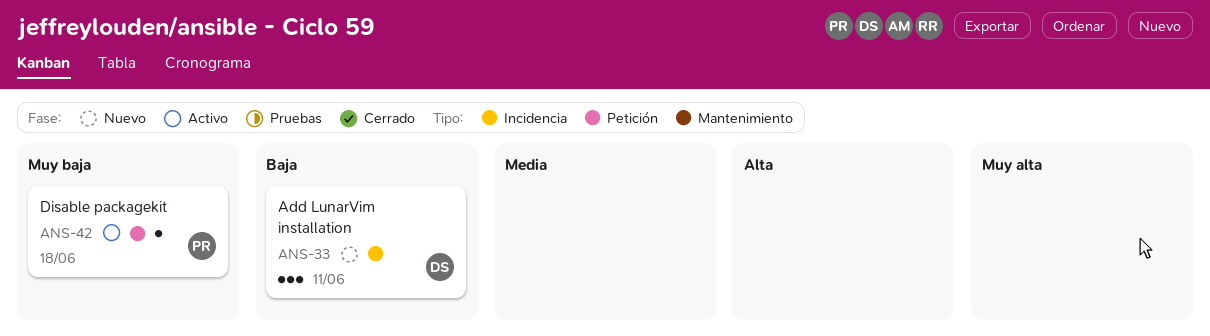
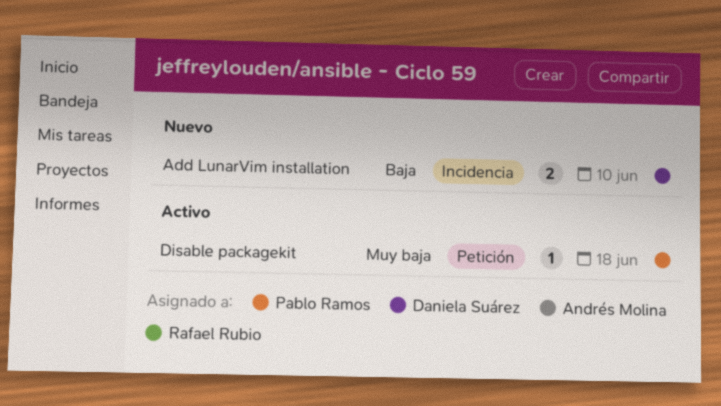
Add LunarVim installation, estimate: 3 -> 2
Add LunarVim installation, due: Jun 11 -> Jun 10

